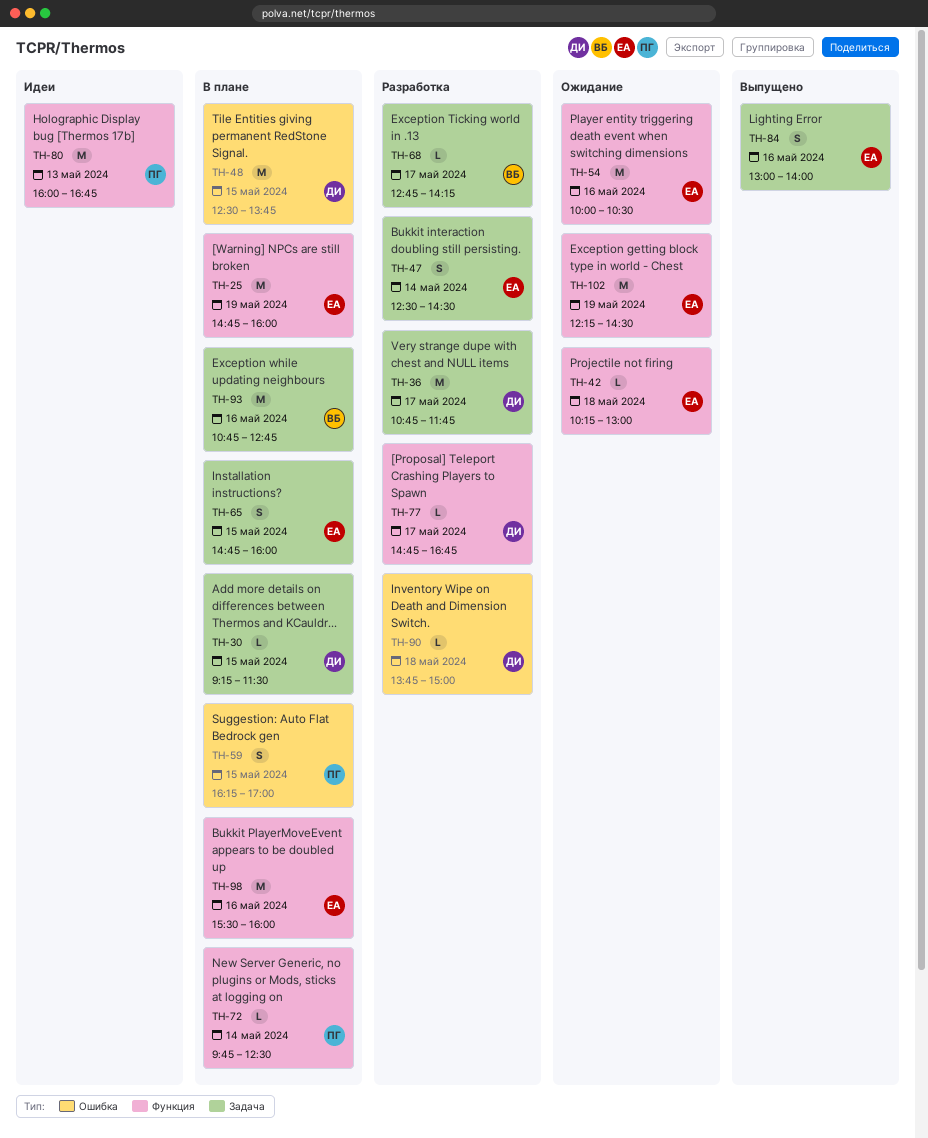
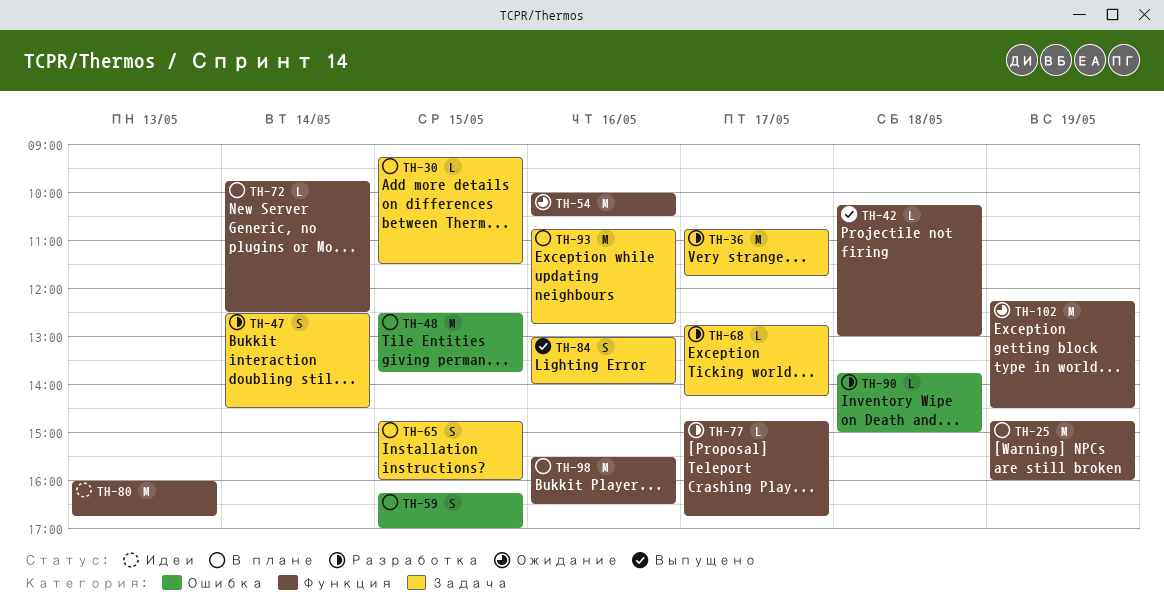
TH-42, status: Ожидание -> Выпущено
TH-98, ends: 16:00 -> 16:30

